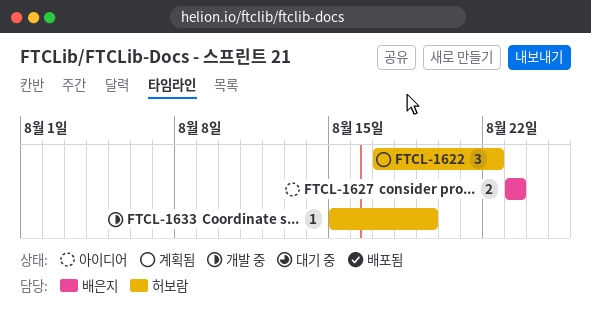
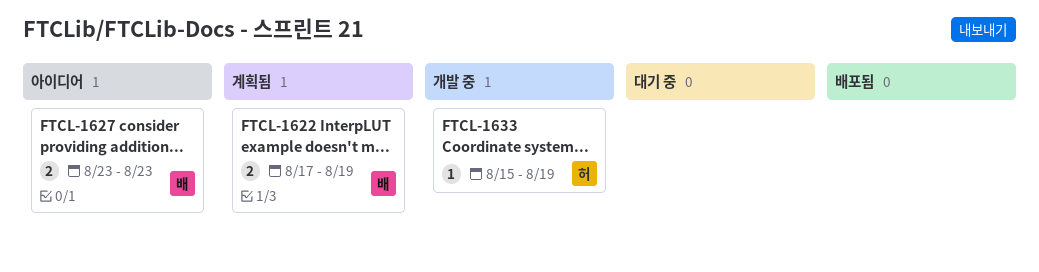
FTCL-1622, owner: 허보람 -> 배은지
FTCL-1622, estimate: 3 -> 2
FTCL-1622, due: Aug 22 -> Aug 19

